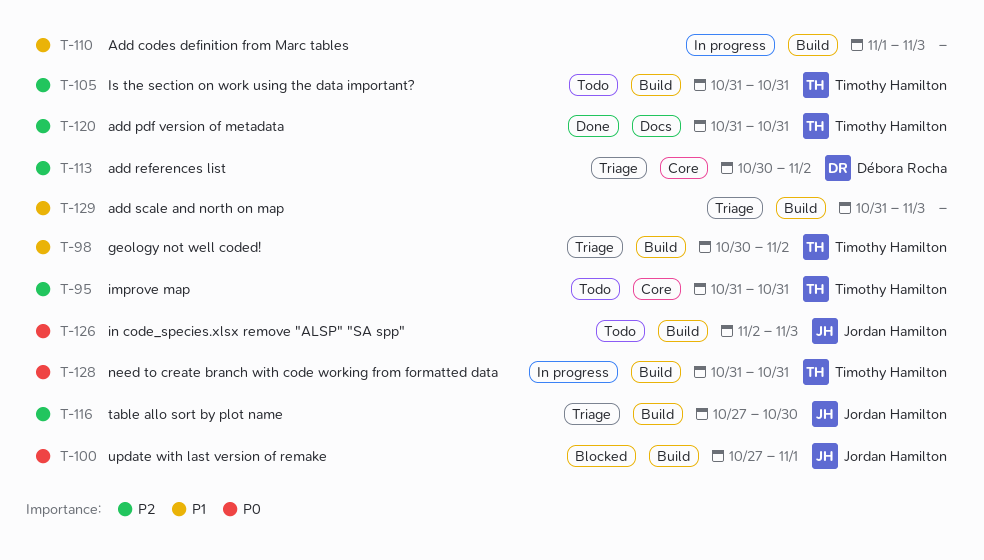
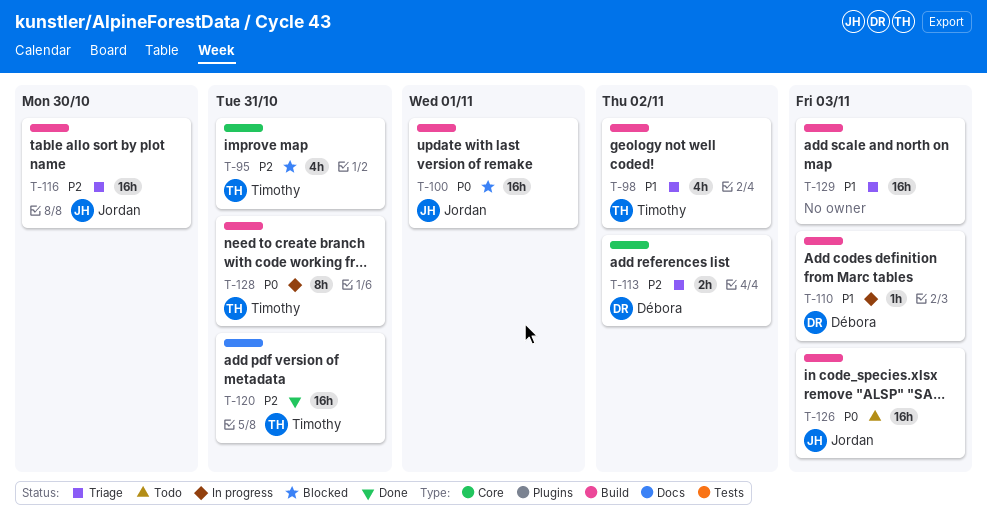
T-95, status: Todo -> Blocked
T-105: present -> none
T-110, owner: none -> Débora Rocha

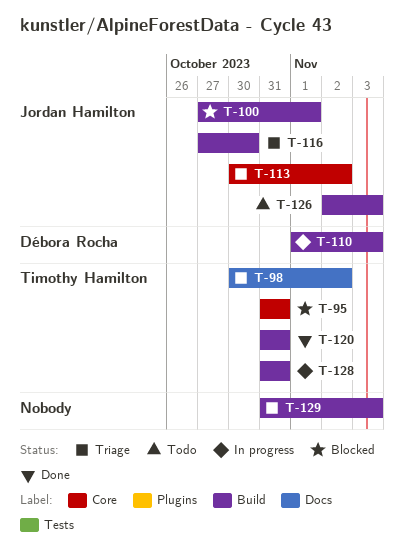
T-98, label: Build -> Docs
T-113, owner: Débora Rocha -> Jordan Hamilton
T-120, label: Docs -> Build

